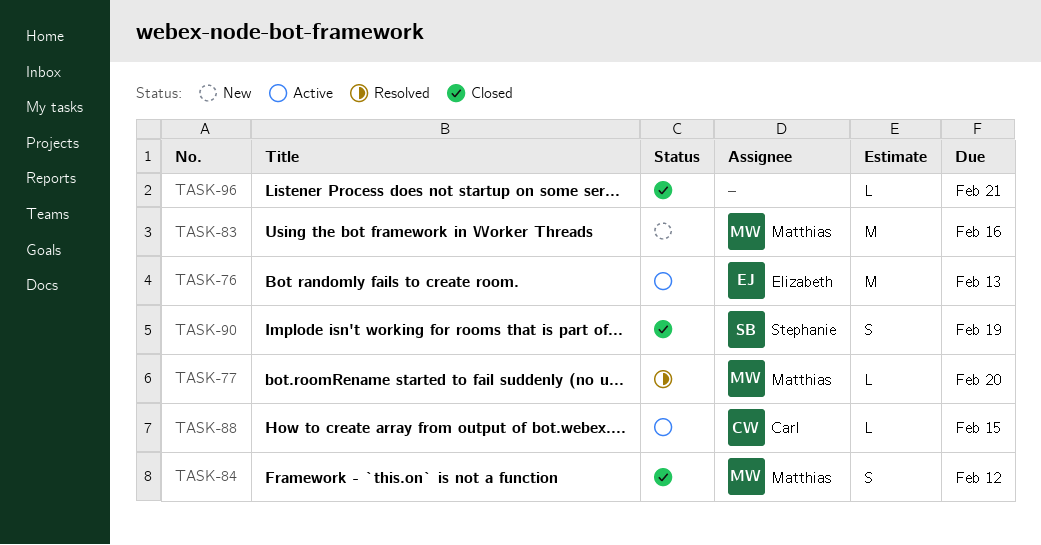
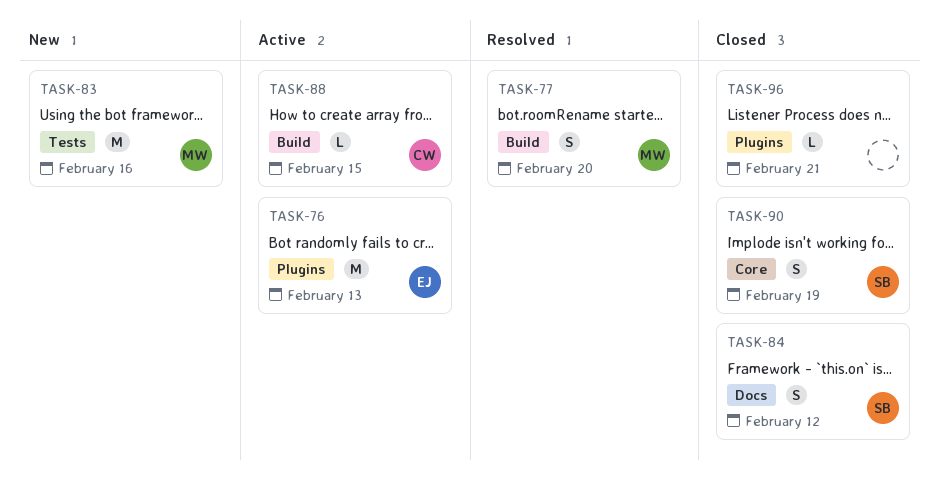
TASK-77, estimate: L -> S
TASK-84, owner: Matthias -> Stephanie

